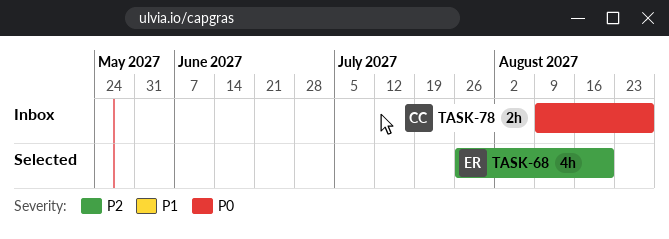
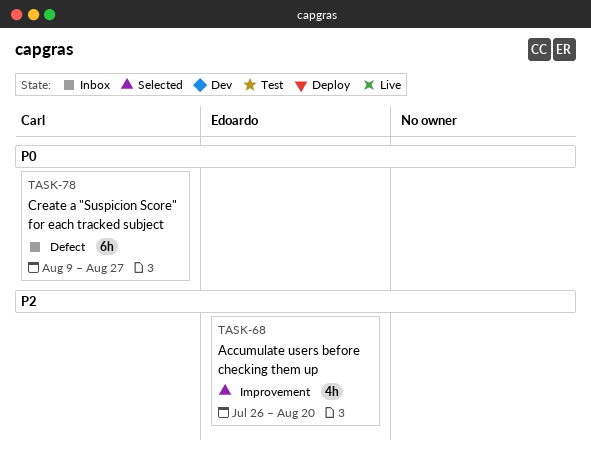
TASK-78, estimate: 2h -> 6h

